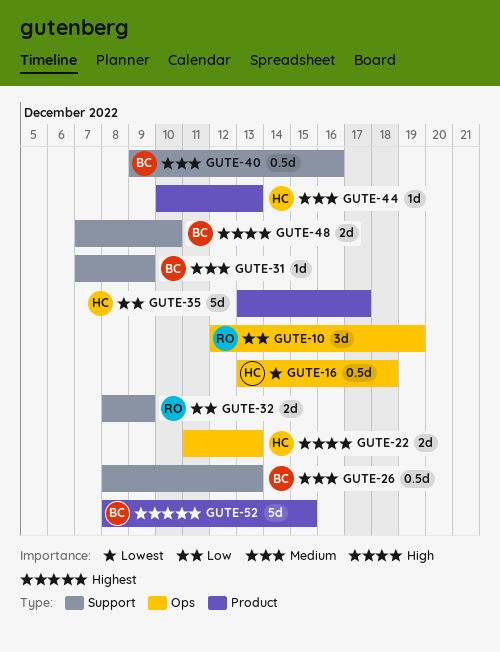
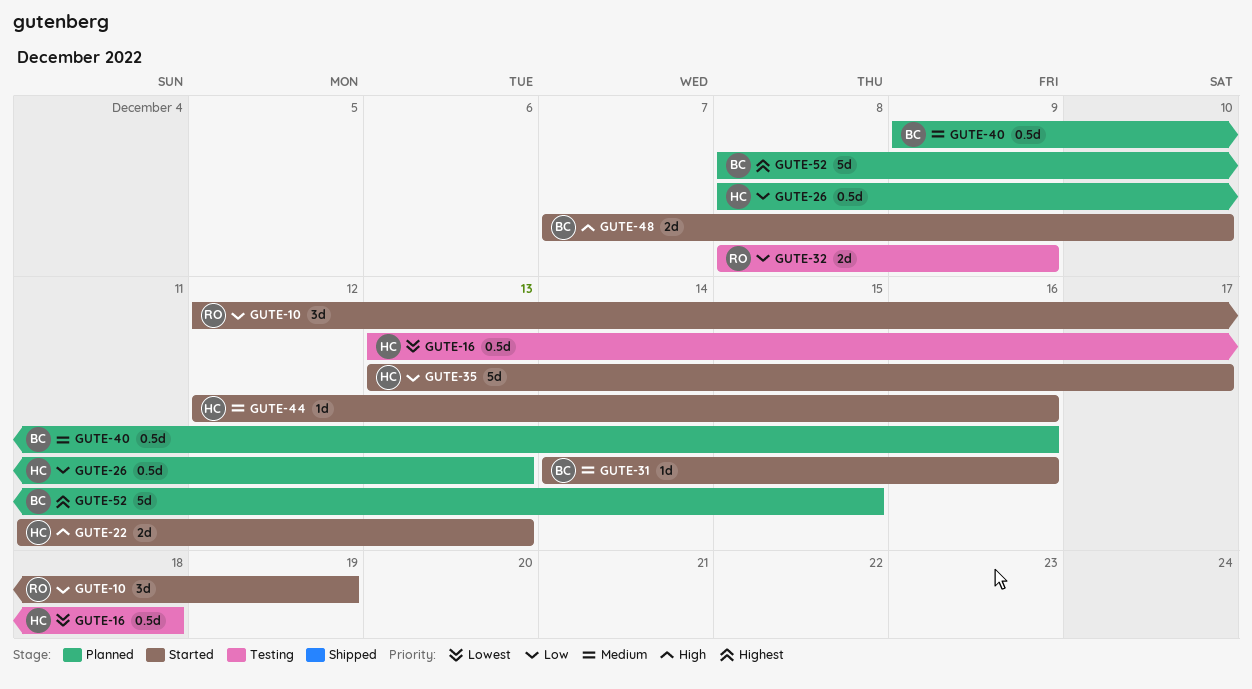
GUTE-26, owner: BC -> HC
GUTE-26, priority: Medium -> Low
GUTE-31, start: Dec 7 -> Dec 14
GUTE-31, due: Dec 9 -> Dec 16
GUTE-44, start: Dec 10 -> Dec 12
GUTE-44, due: Dec 13 -> Dec 16

